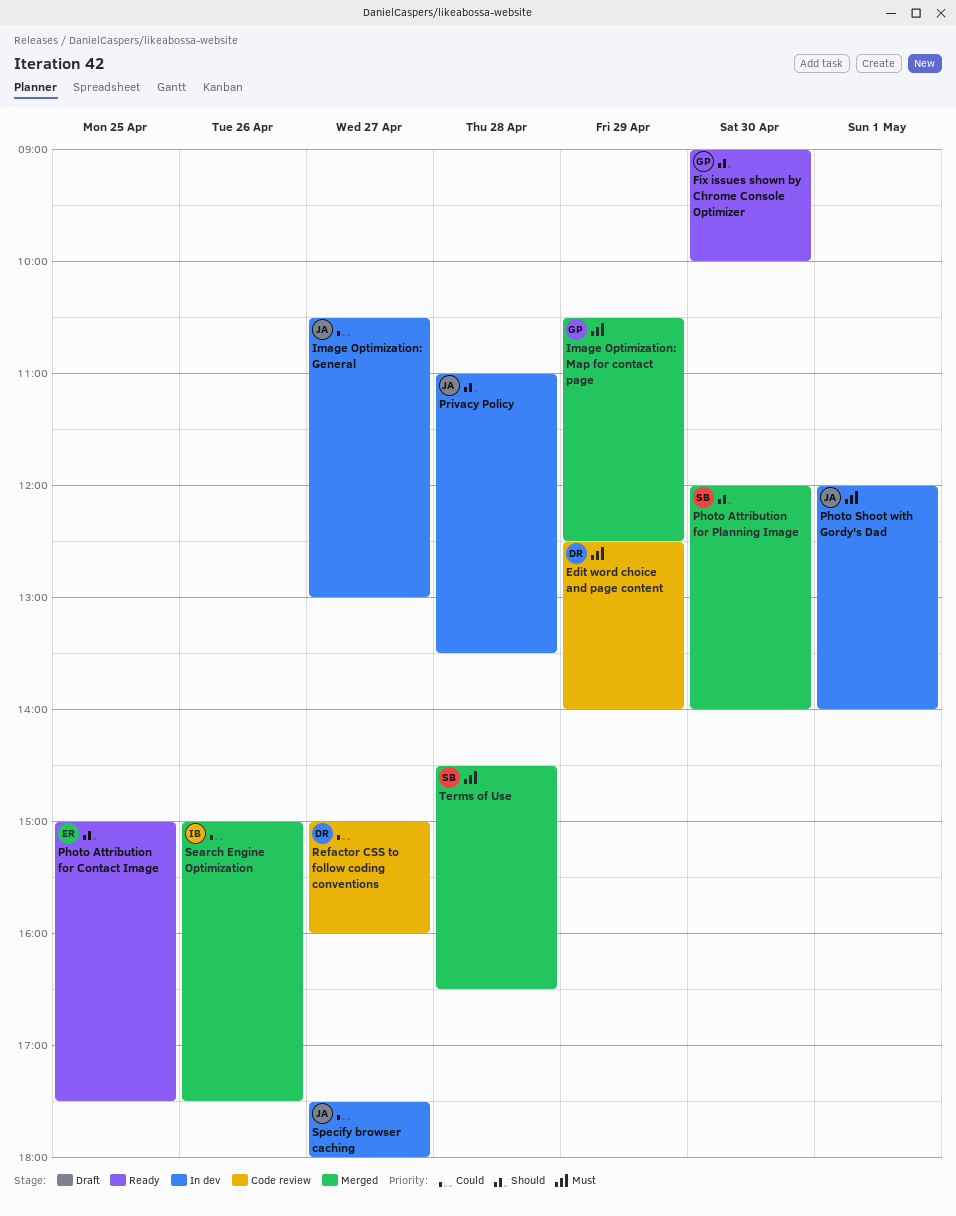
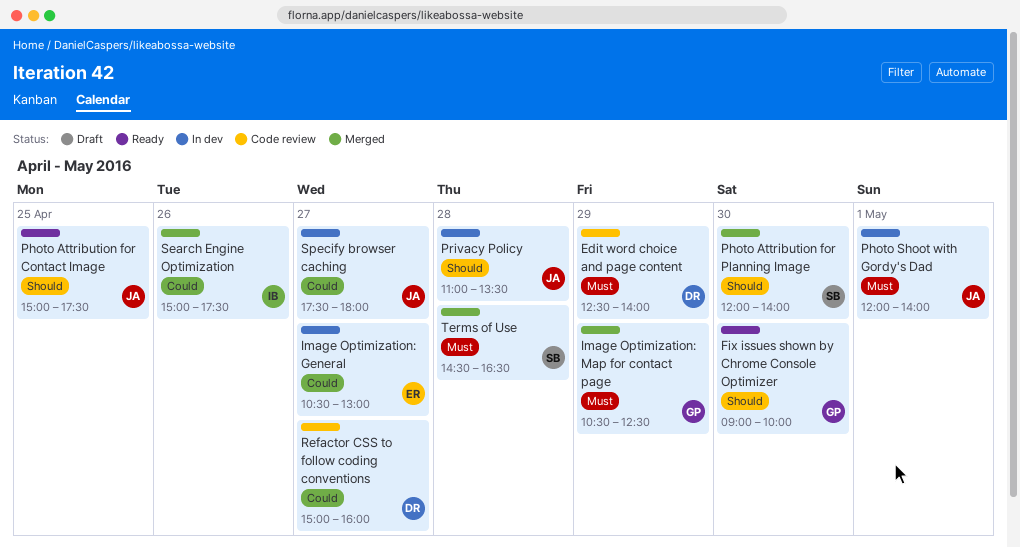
Image Optimization: General, owner: JA -> ER
Photo Attribution for Contact Image, owner: ER -> JA

